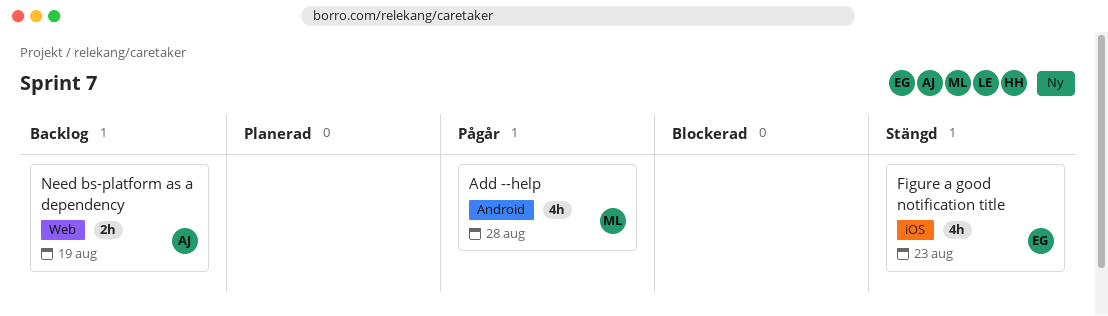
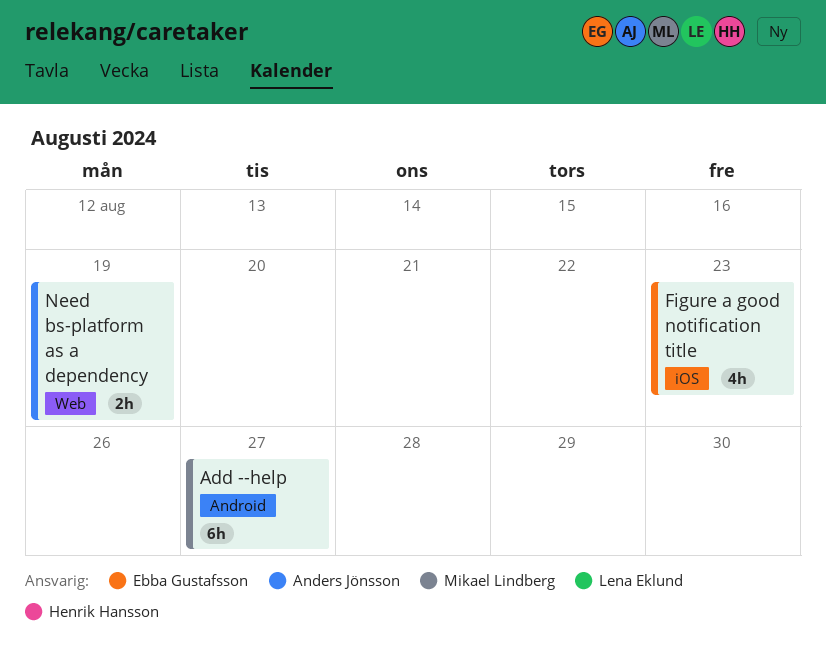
Add --help, estimate: 4h -> 6h
Add --help, due: Aug 28 -> Aug 27

